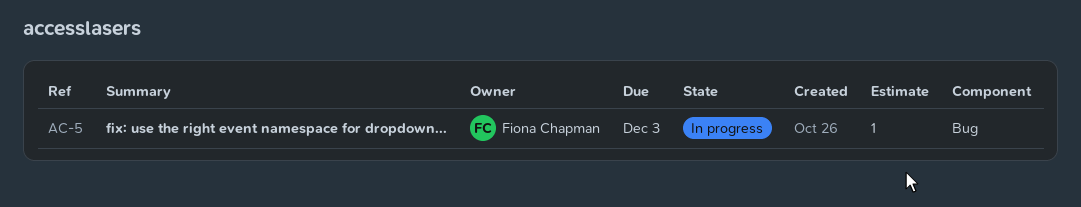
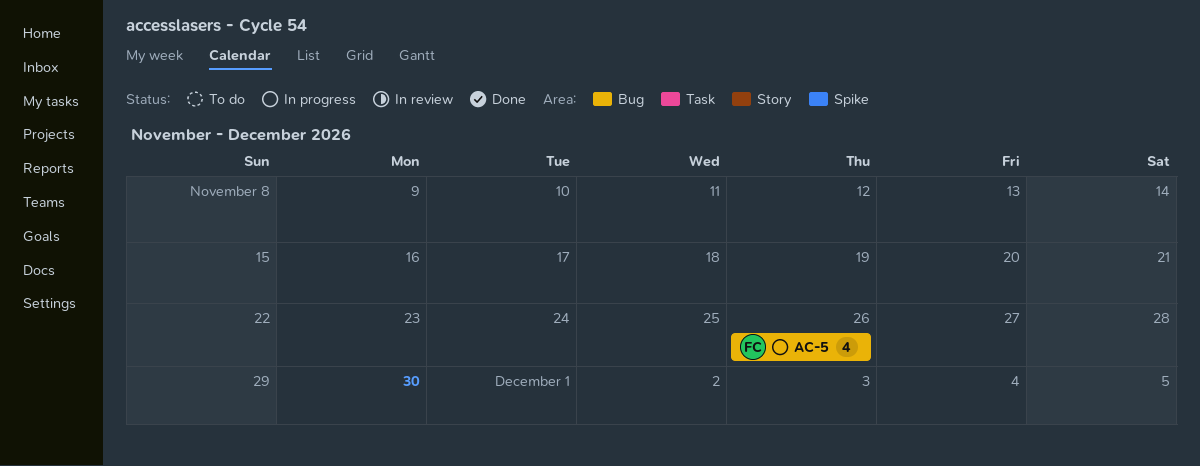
AC-5, estimate: 1 -> 4
AC-5, due: Dec 3 -> Nov 26

